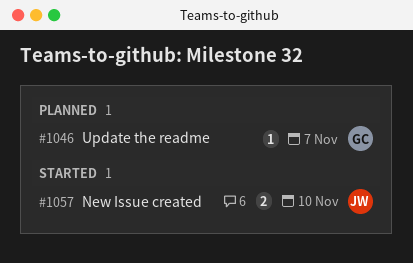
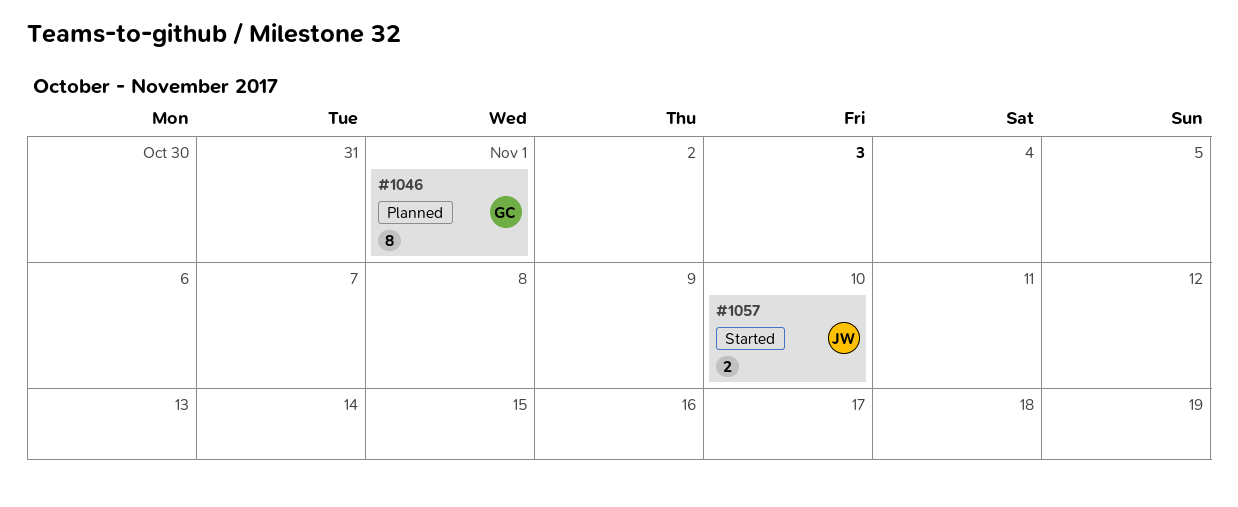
#1046, estimate: 1 -> 8
#1046, due: Nov 7 -> Nov 1

